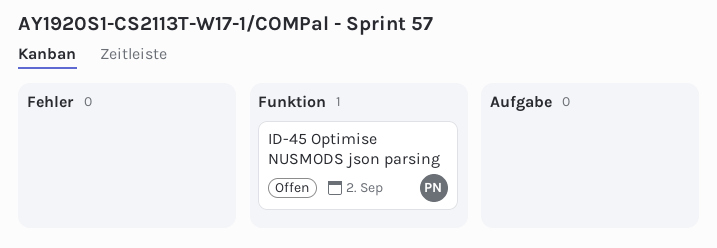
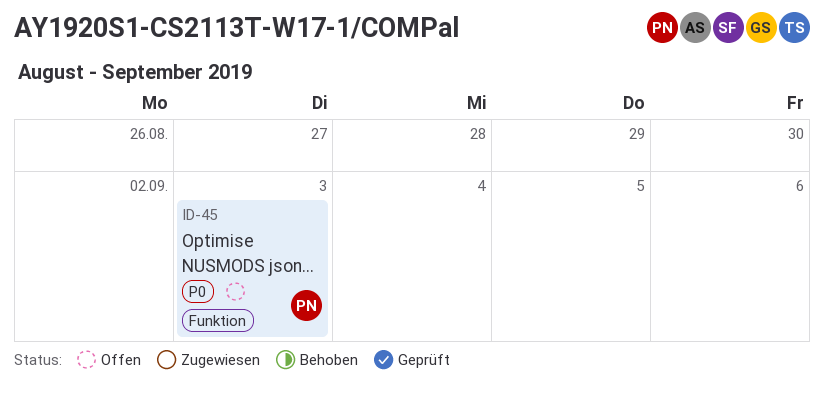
ID-45, due: Sep 2 -> Sep 3

